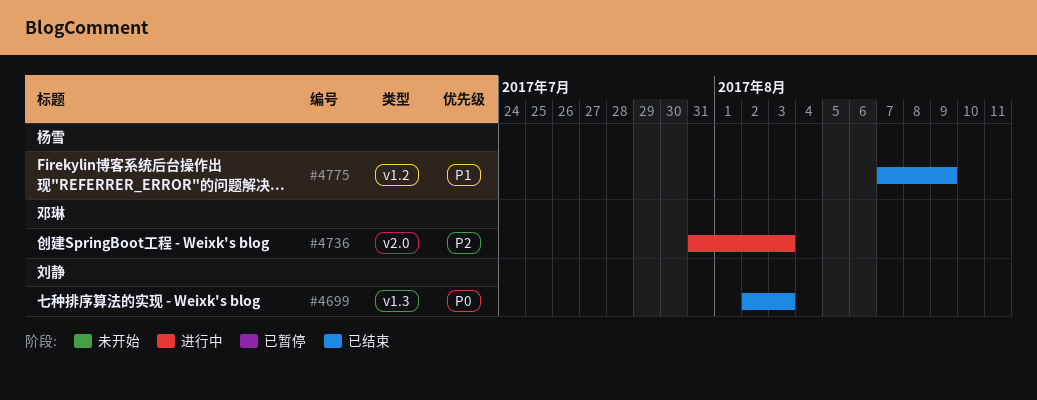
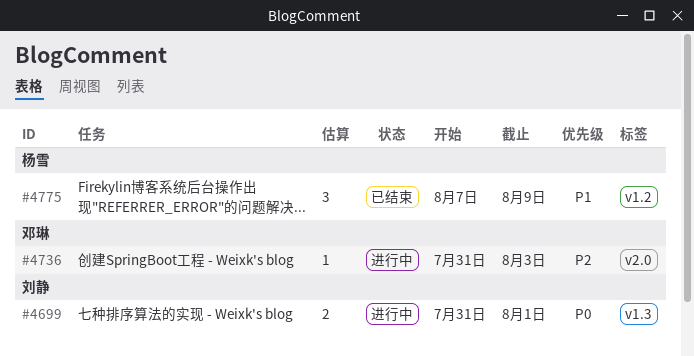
#4699, status: 已结束 -> 进行中
#4699, start: Aug 2 -> Jul 31
#4699, due: Aug 3 -> Aug 1

